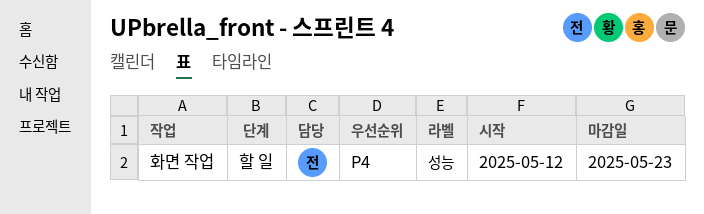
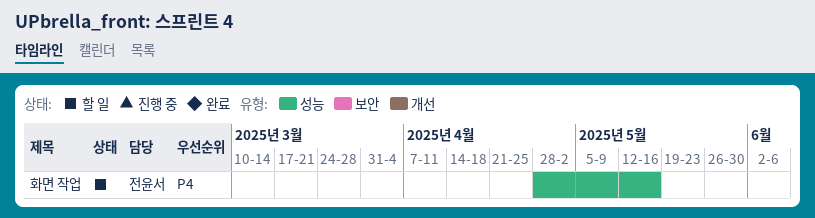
화면 작업, start: May 12 -> Apr 28
화면 작업, due: May 23 -> May 16

